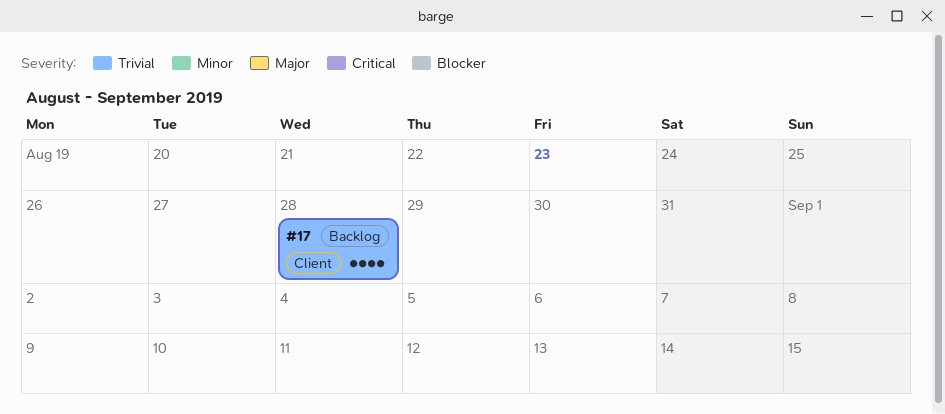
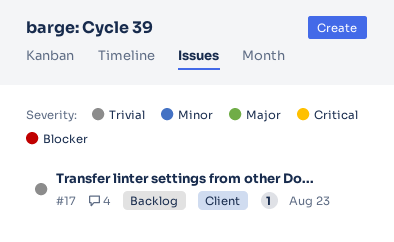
#17, estimate: 4 -> 1
#17, due: Aug 28 -> Aug 23

